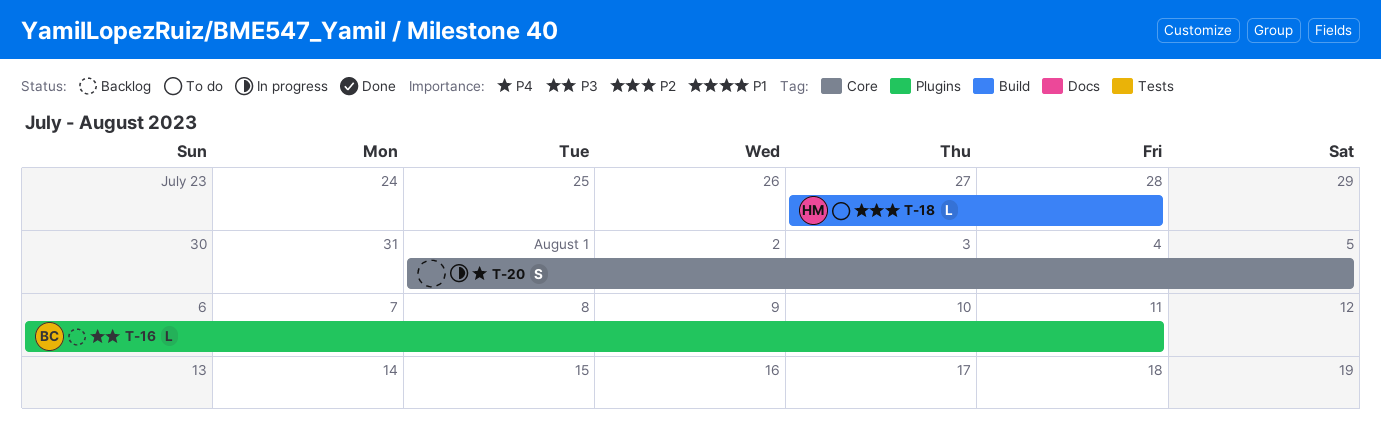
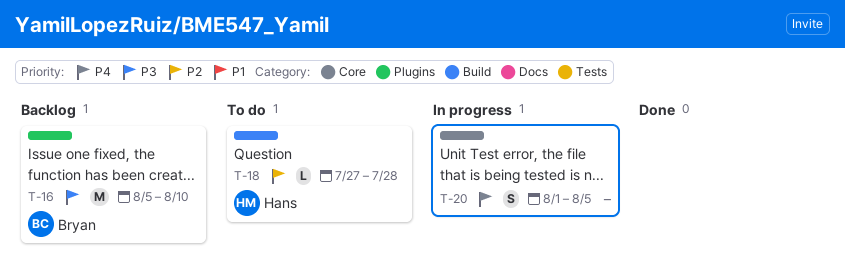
T-16, estimate: L -> M
T-16, start: Aug 6 -> Aug 5
T-16, due: Aug 11 -> Aug 10

